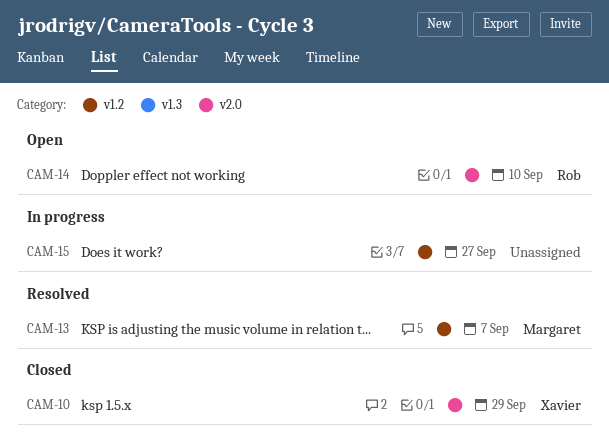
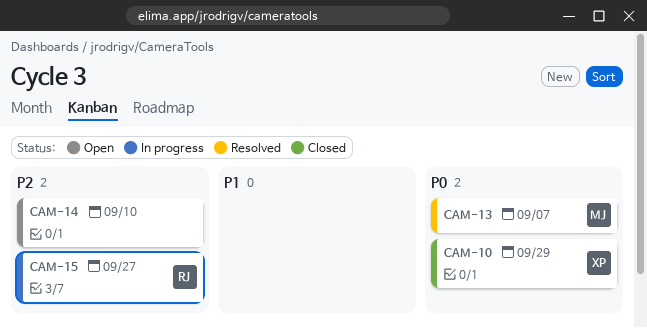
CAM-14, owner: Rob -> none
CAM-15, owner: none -> Rob

